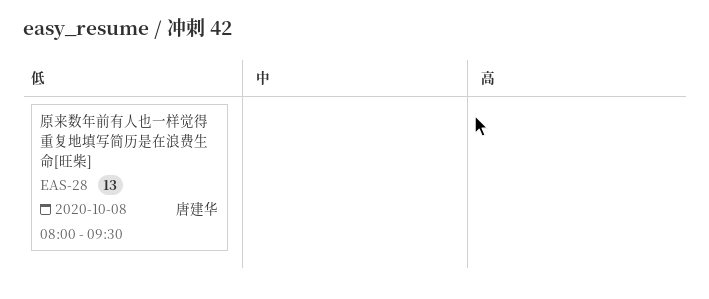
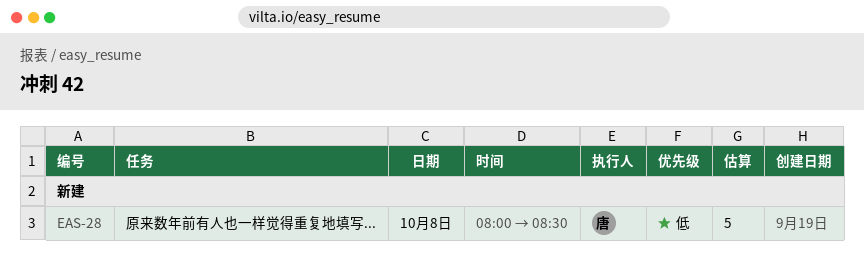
EAS-28, estimate: 13 -> 5
EAS-28, ends: 09:30 -> 08:30

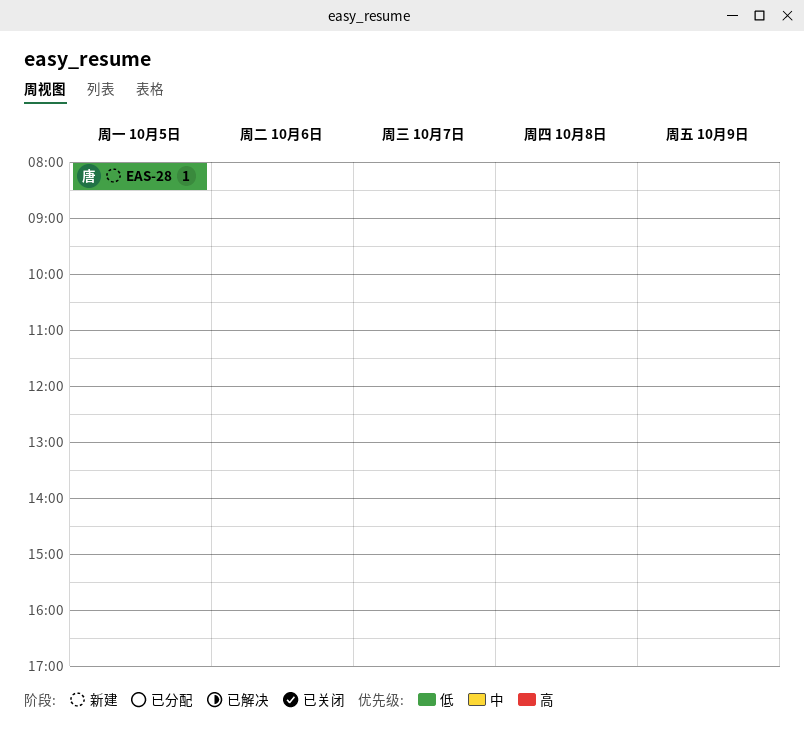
EAS-28, estimate: 5 -> 1
EAS-28, day: Oct 8 -> Oct 5

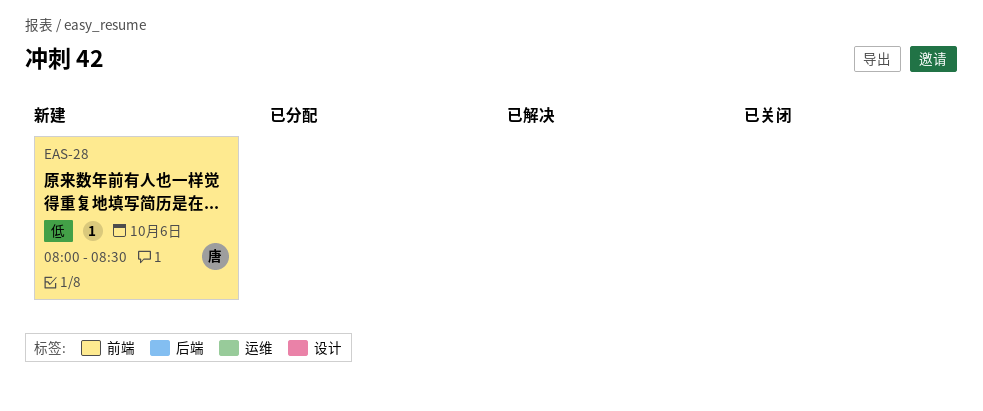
EAS-28, day: Oct 5 -> Oct 6

